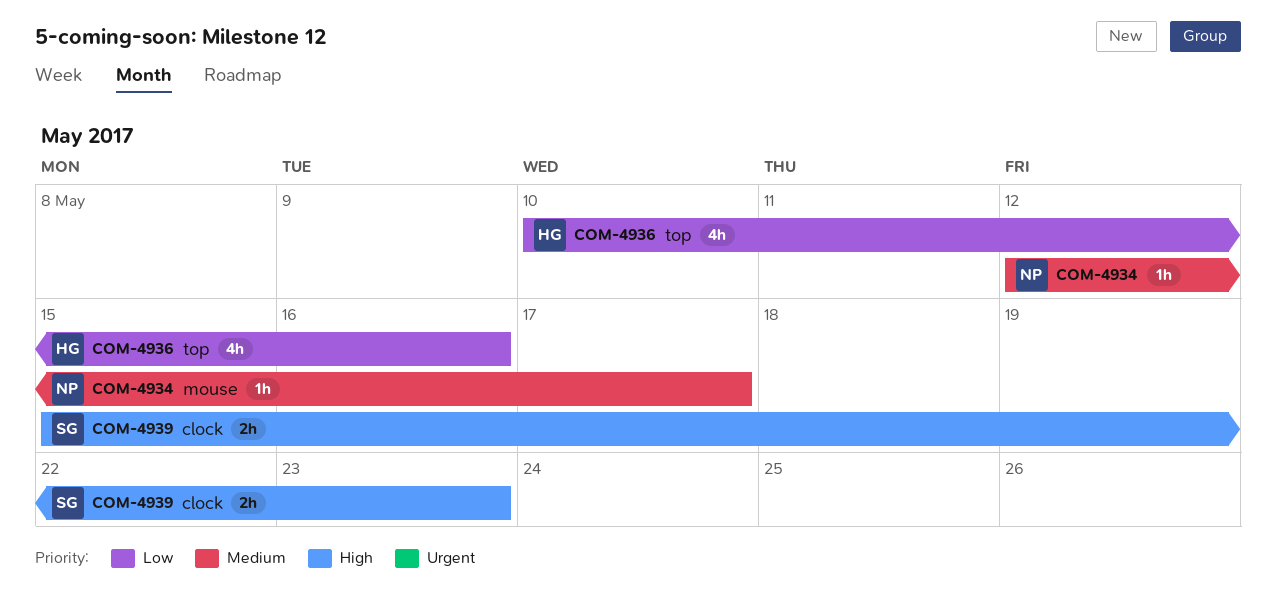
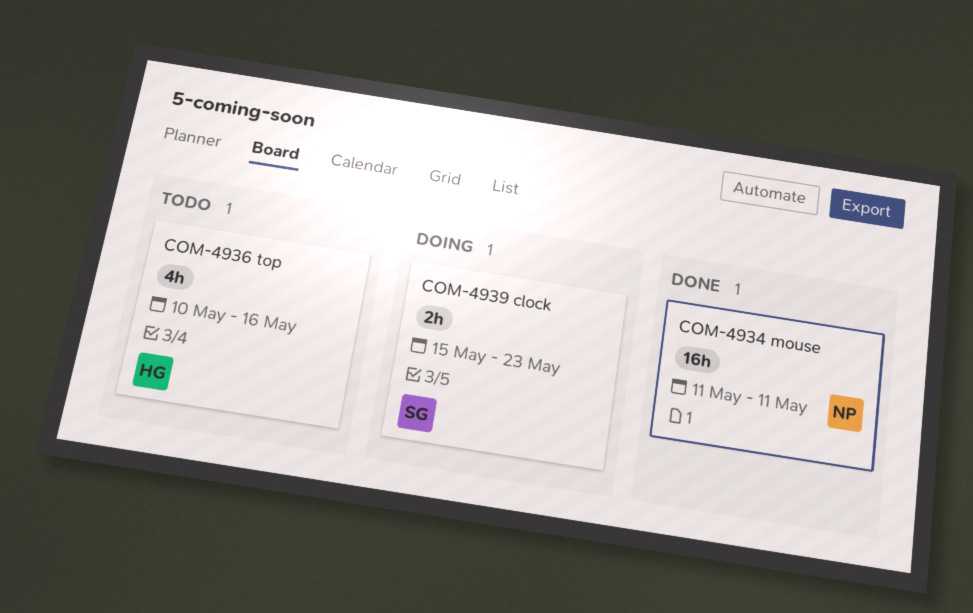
COM-4934, estimate: 1h -> 16h
COM-4934, start: May 12 -> May 11
COM-4934, due: May 17 -> May 11

